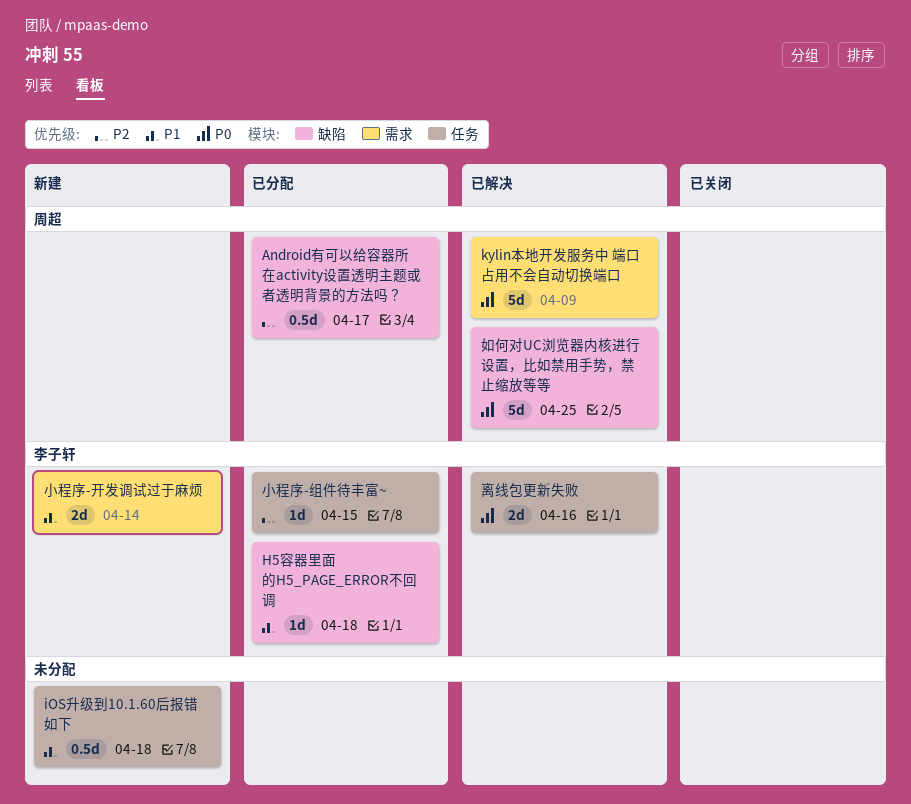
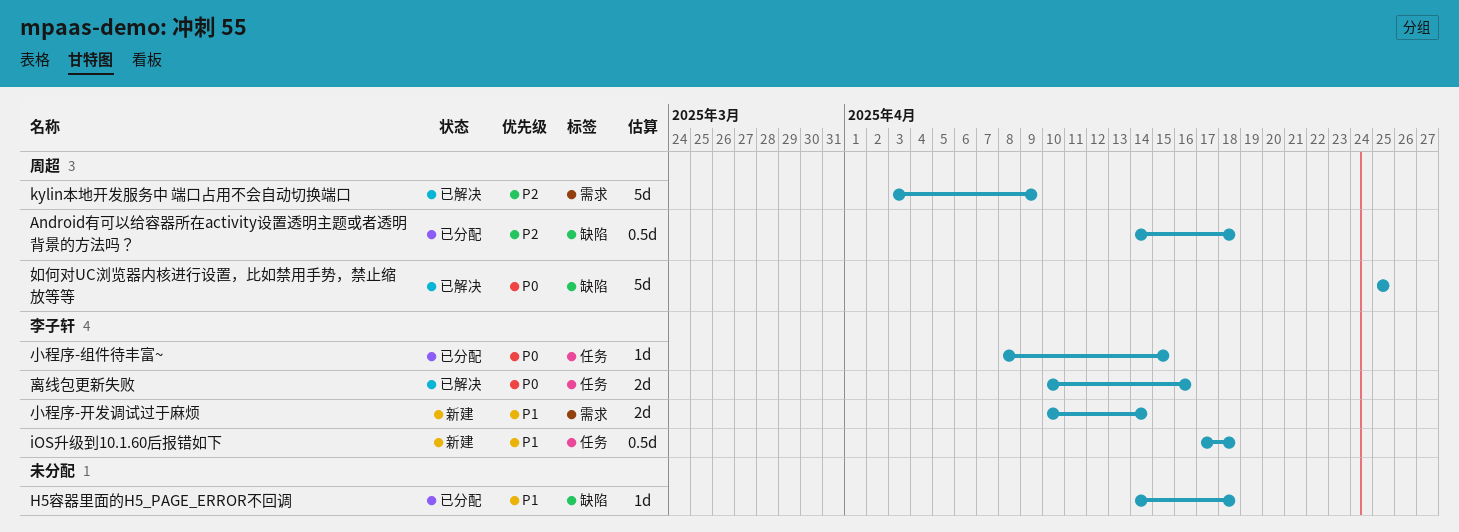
Android有可以给容器所在activity设置透明主题或者透明背景的方法吗？, due: Apr 17 -> Apr 18
H5容器里面的H5_PAGE_ERROR不回调, owner: 李子轩 -> none
iOS升级到10.1.60后报错如下, owner: none -> 李子轩
kylin本地开发服务中 端口占用不会自动切换端口, priority: P0 -> P2
小程序-组件待丰富~, priority: P2 -> P0

